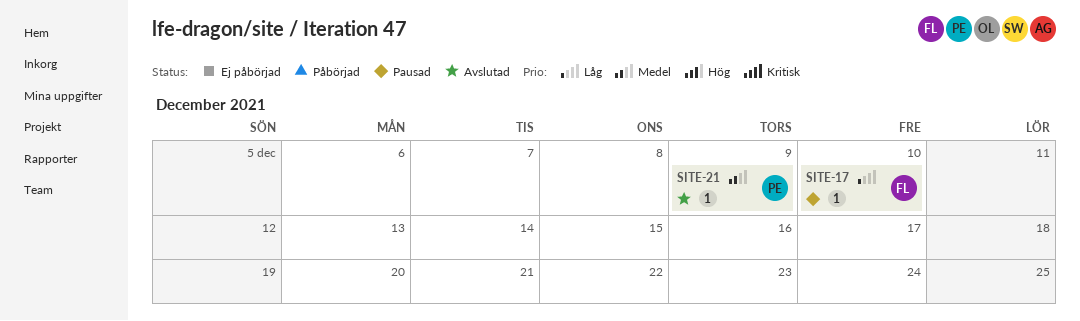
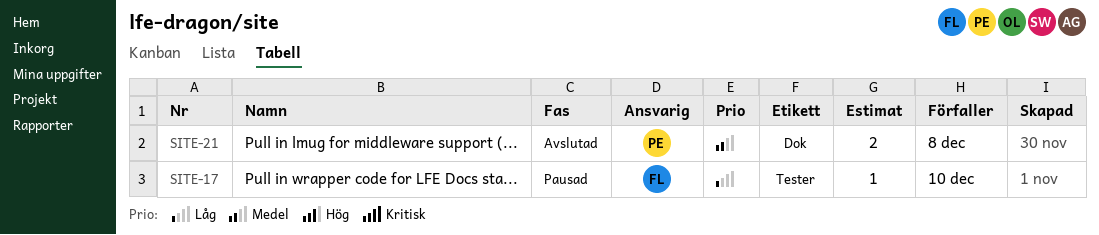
SITE-21, estimate: 1 -> 2
SITE-21, due: Dec 9 -> Dec 8

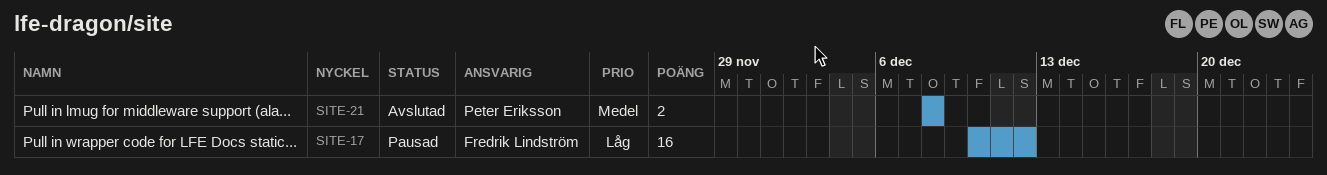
SITE-17, estimate: 1 -> 16
SITE-17, due: Dec 10 -> Dec 12

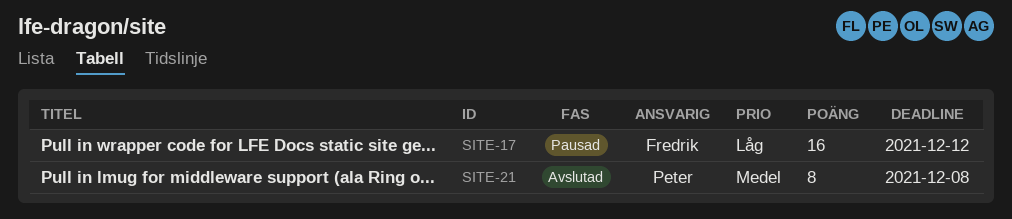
SITE-21, estimate: 2 -> 8

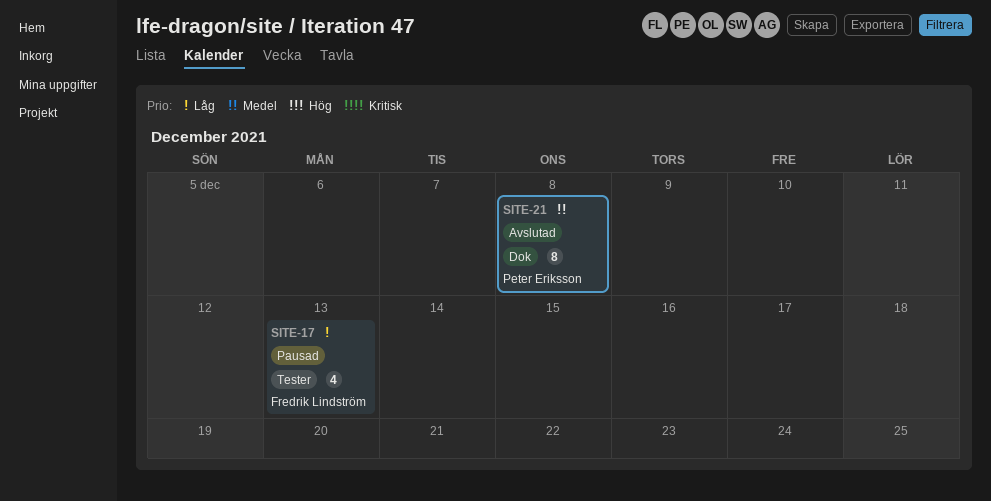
SITE-17, estimate: 16 -> 4
SITE-17, due: Dec 12 -> Dec 13

